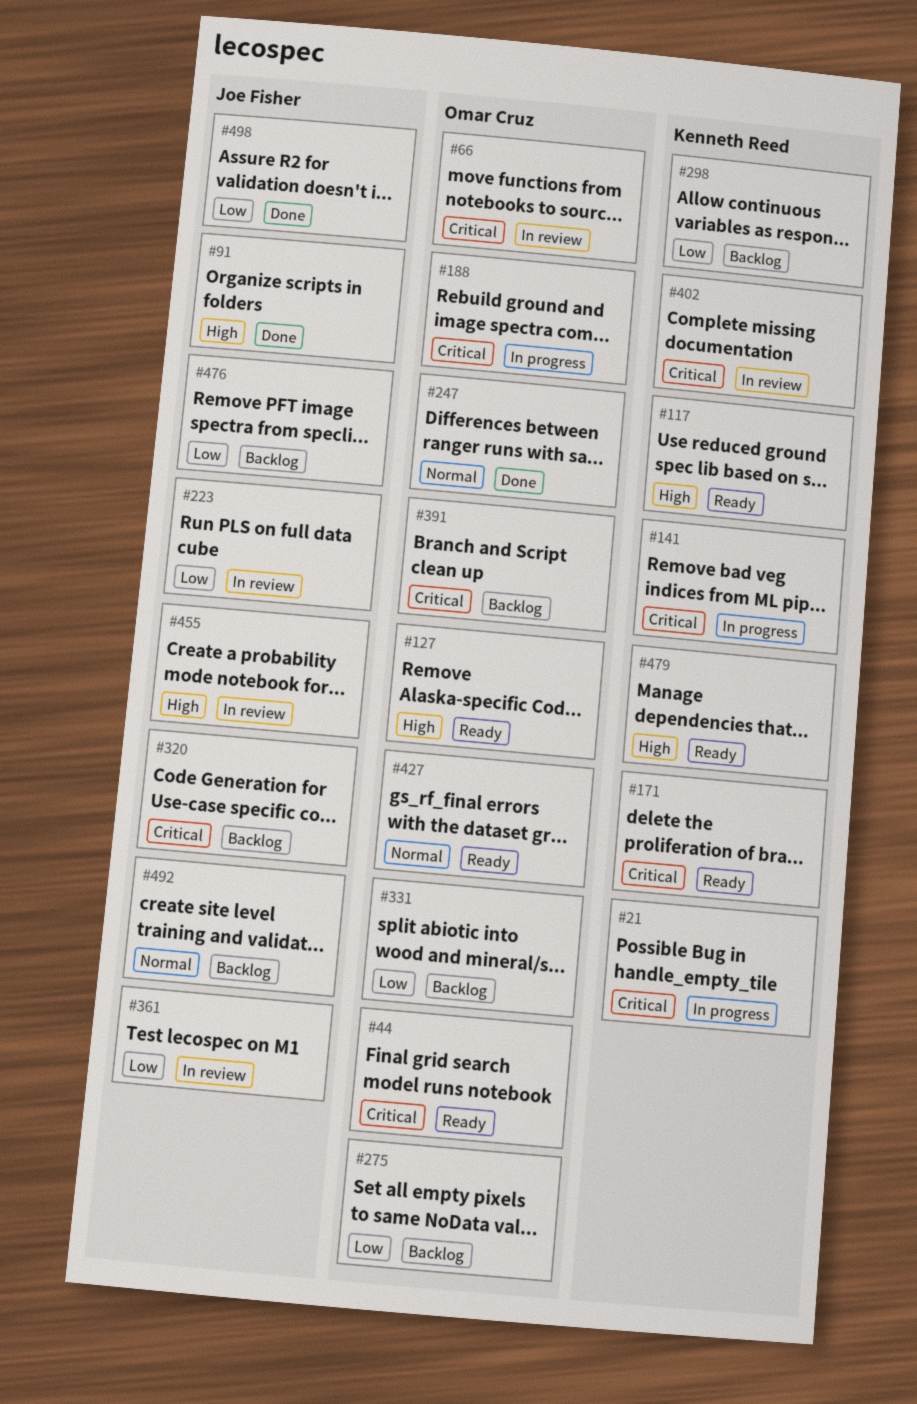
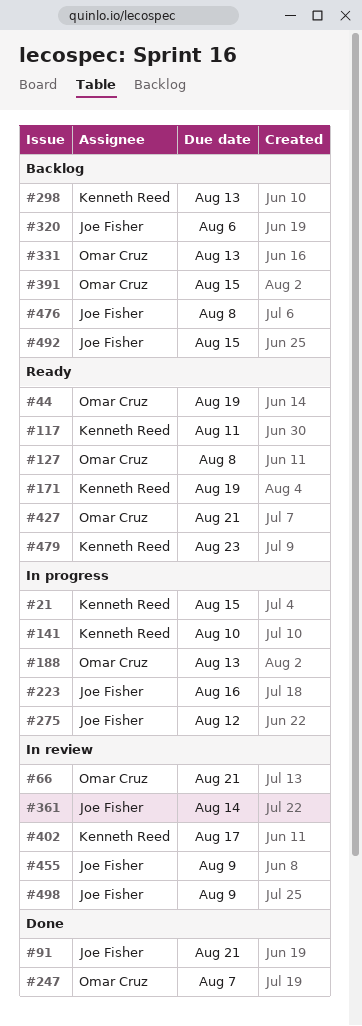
#223, status: In review -> In progress
#275, status: Backlog -> In progress
#275, owner: Omar Cruz -> Joe Fisher
#498, status: Done -> In review

